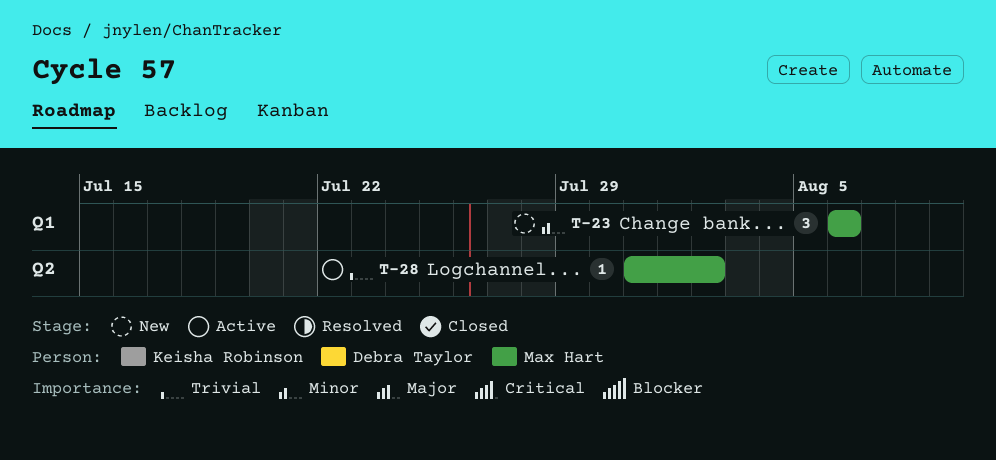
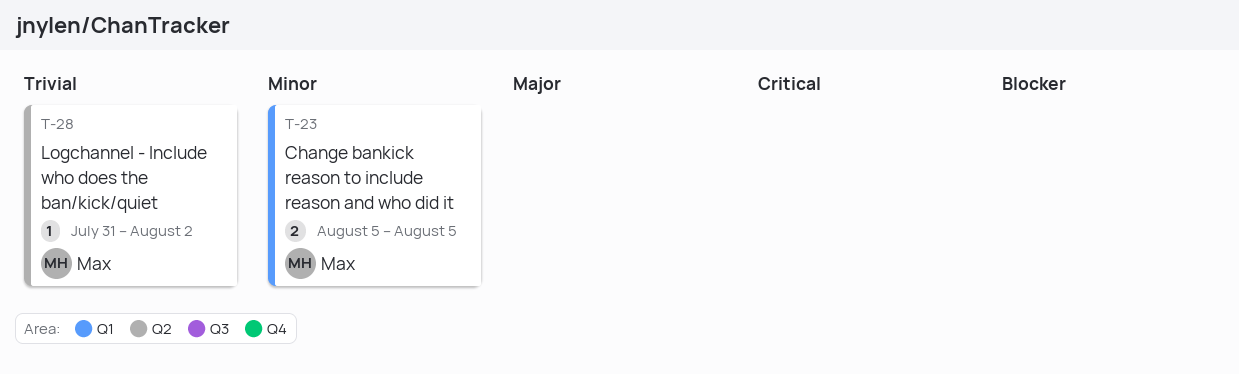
T-23, estimate: 3 -> 2
T-23, start: Aug 6 -> Aug 5
T-23, due: Aug 6 -> Aug 5

